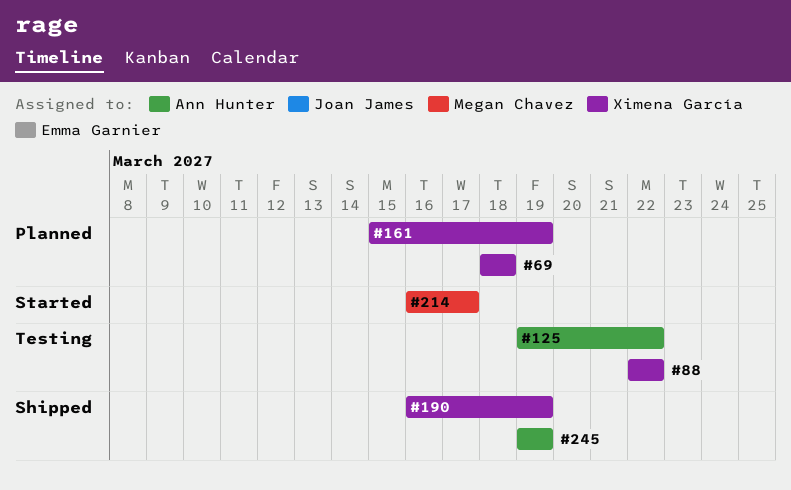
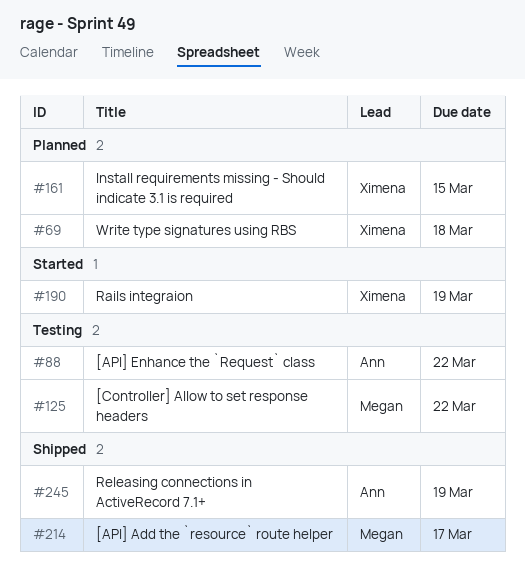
#88, owner: Ximena García -> Ann Hunter
#125, owner: Ann Hunter -> Megan Chavez
#161, due: Mar 19 -> Mar 15
#190, status: Shipped -> Started
#214, status: Started -> Shipped

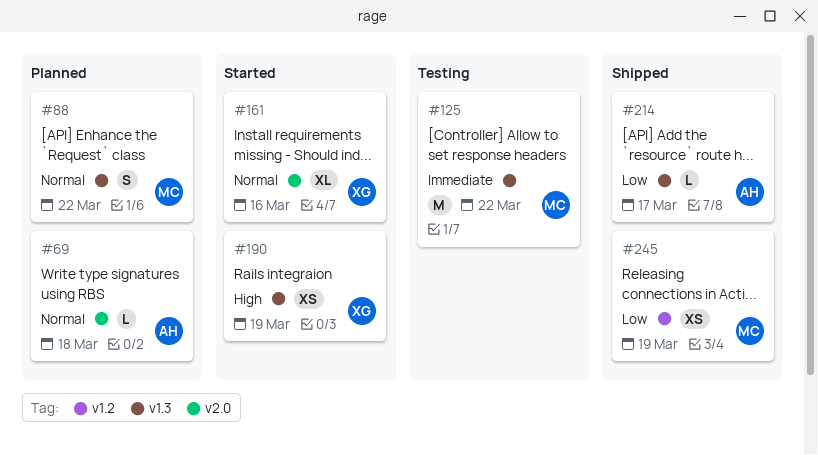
#69, owner: Ximena -> Ann
#88, status: Testing -> Planned
#88, owner: Ann -> Megan
#161, status: Planned -> Started
#161, due: Mar 15 -> Mar 16
#214, owner: Megan -> Ann
#245, owner: Ann -> Megan

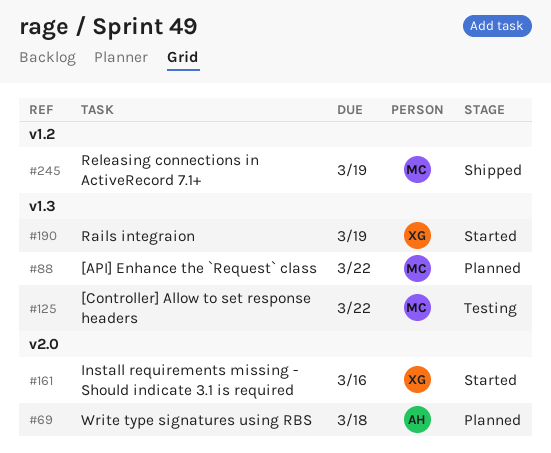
#214: present -> none

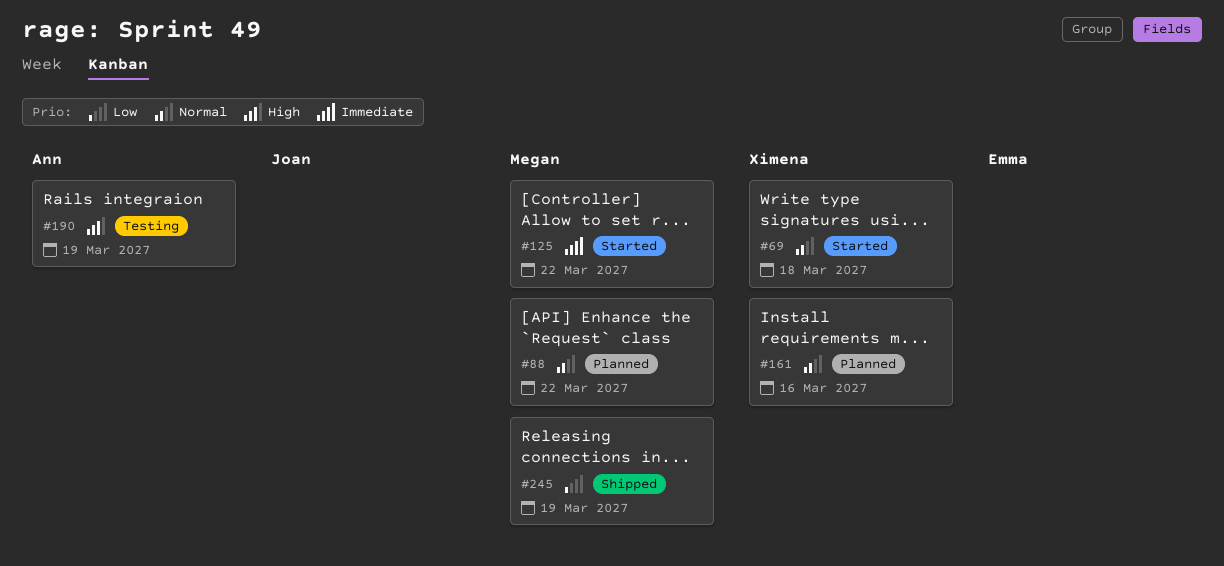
#69, status: Planned -> Started
#69, owner: Ann -> Ximena
#125, status: Testing -> Started
#161, status: Started -> Planned
#190, status: Started -> Testing
#190, owner: Ximena -> Ann

